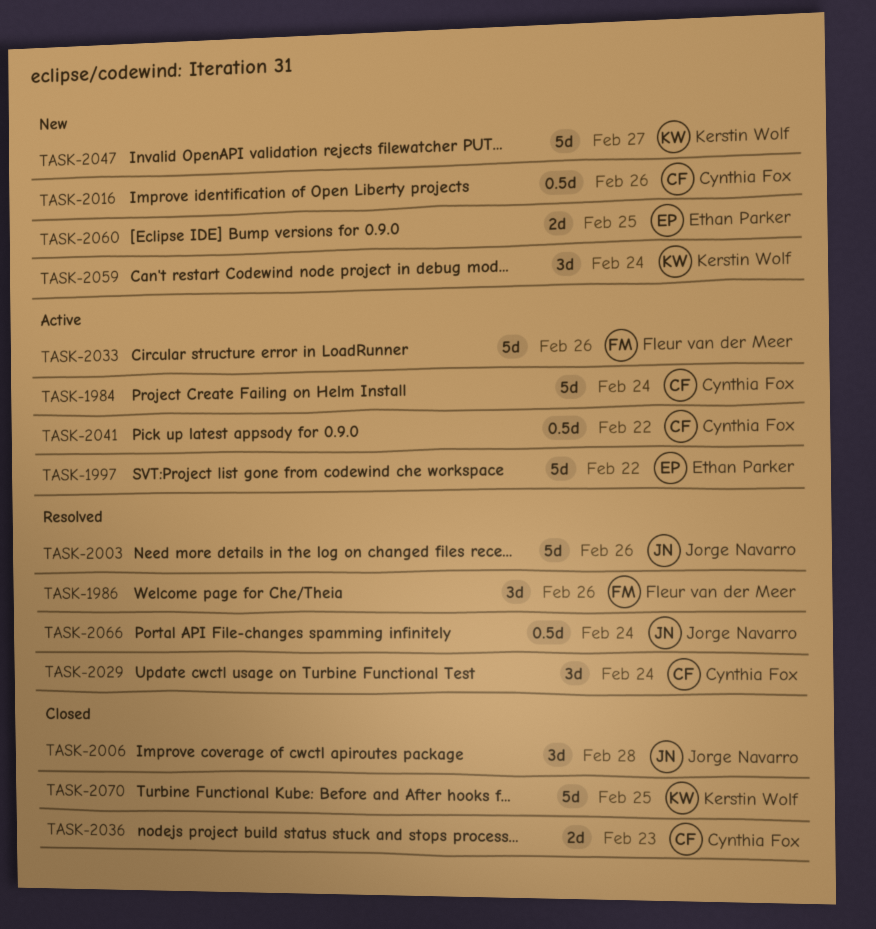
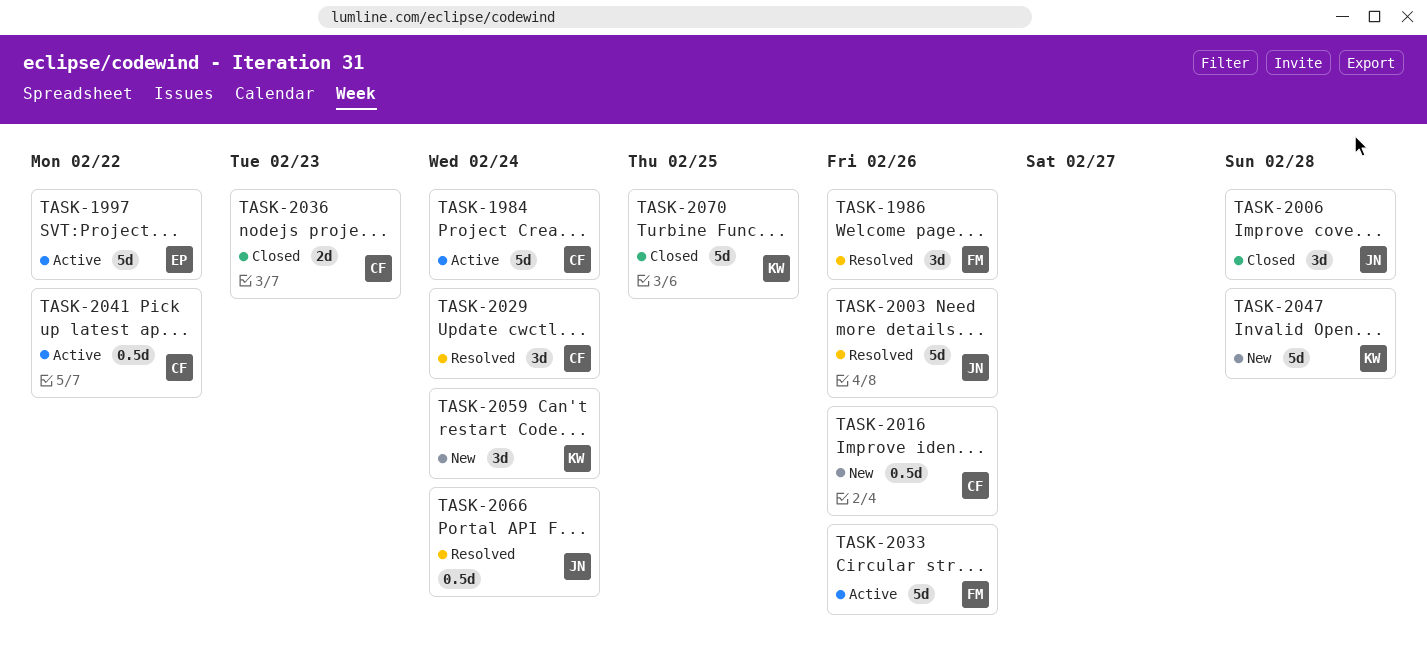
TASK-2047, due: Feb 27 -> Feb 28
TASK-2060: present -> none

